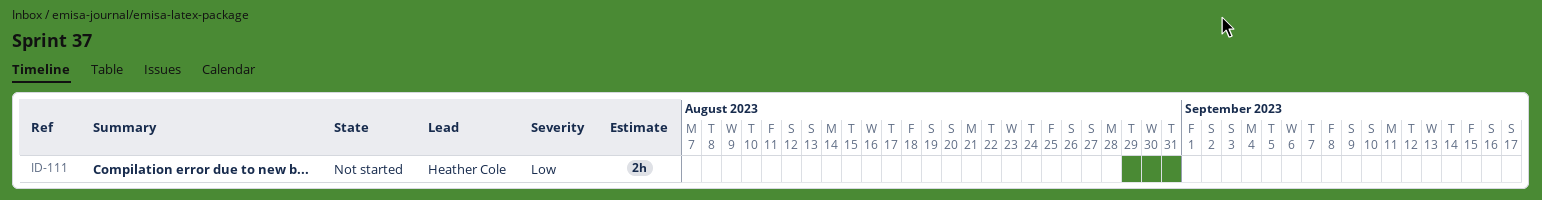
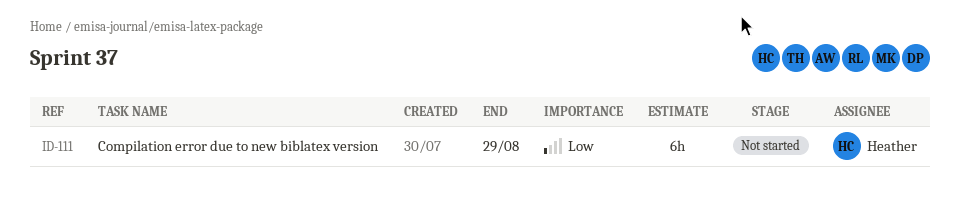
ID-111, estimate: 2h -> 6h
ID-111, due: Aug 31 -> Aug 29

